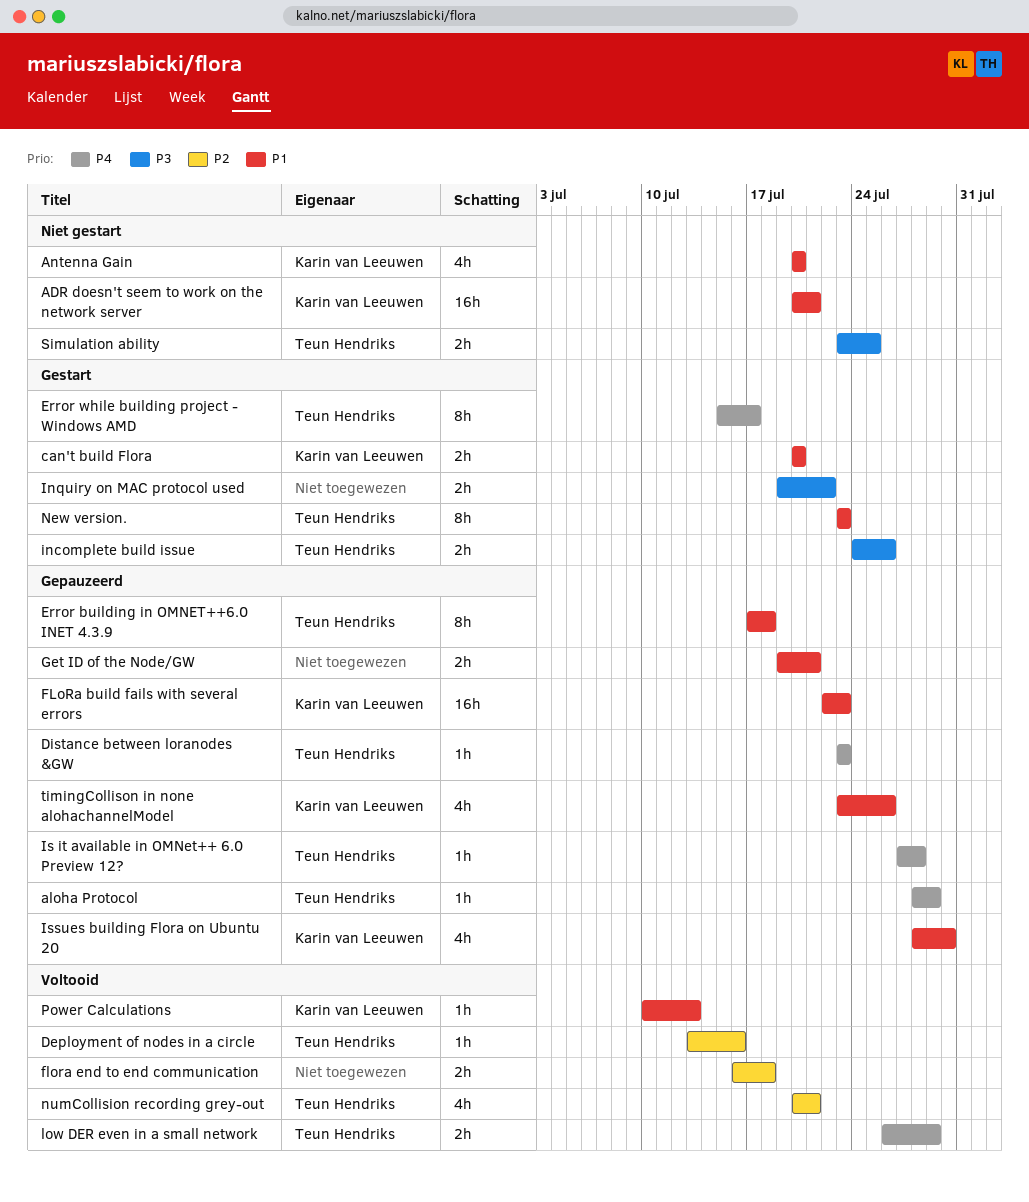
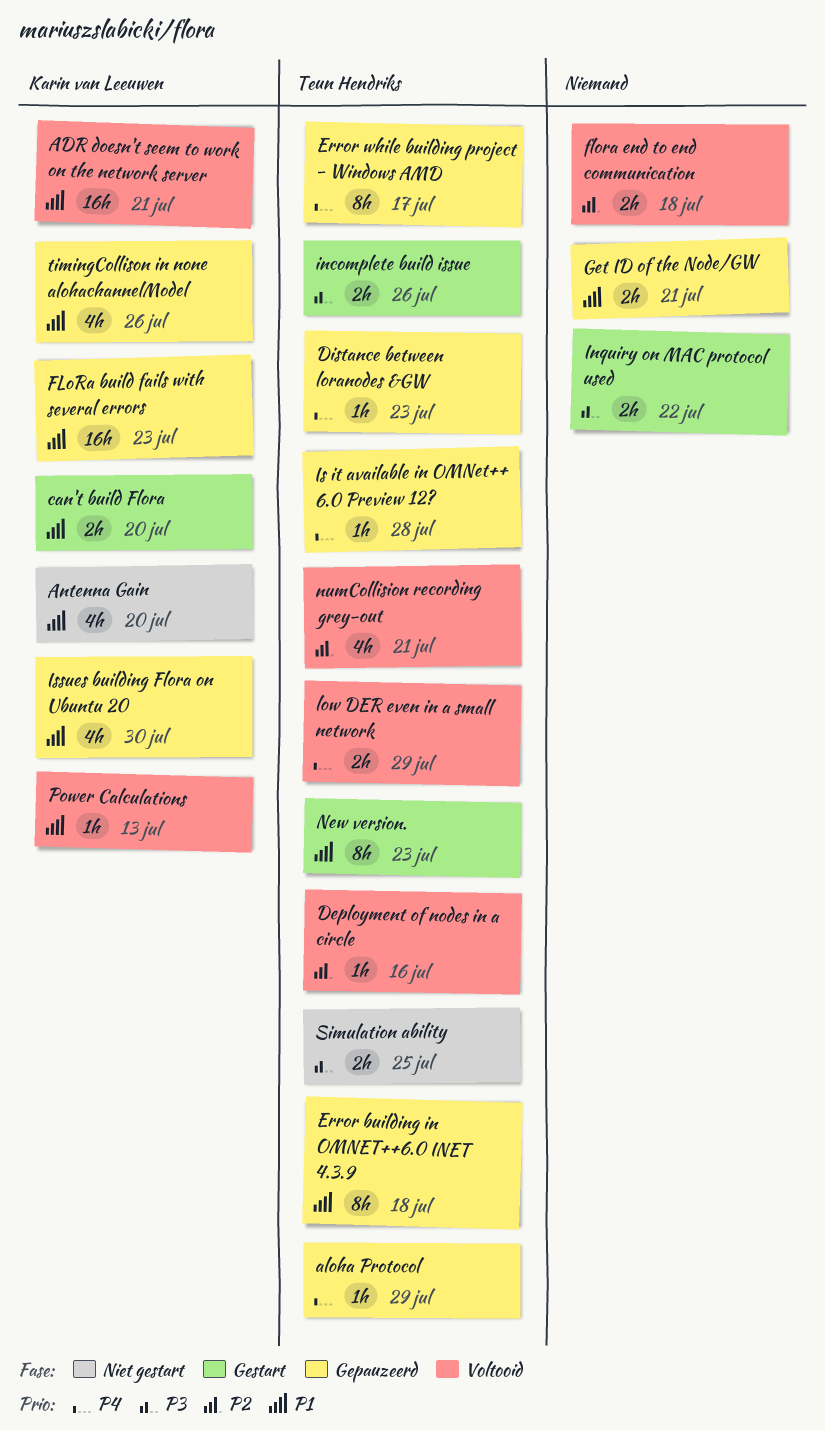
ADR doesn't seem to work on the network server, status: Niet gestart -> Voltooid
Error while building project - Windows AMD, status: Gestart -> Gepauzeerd

